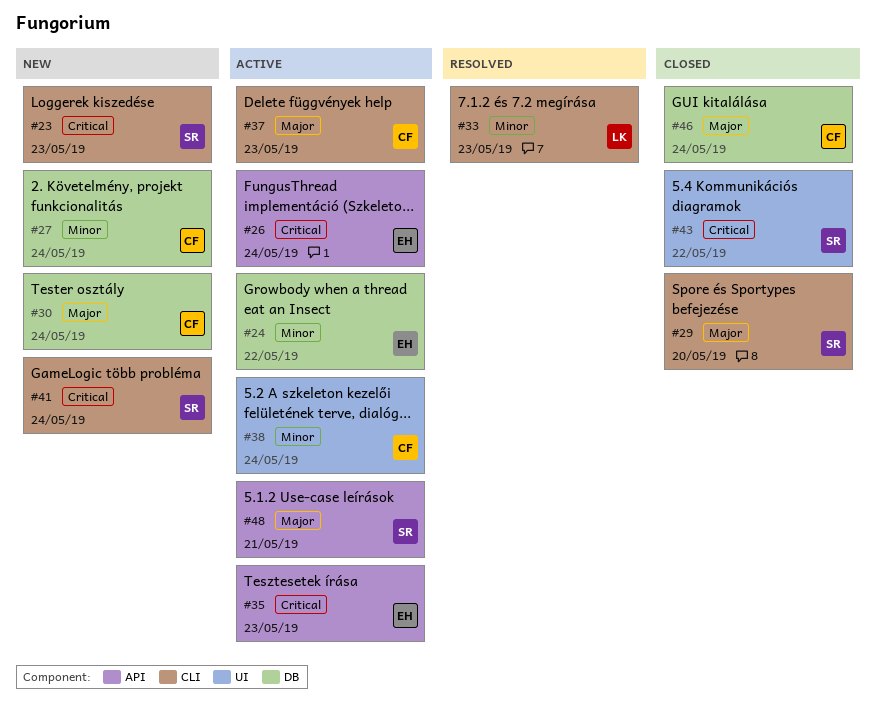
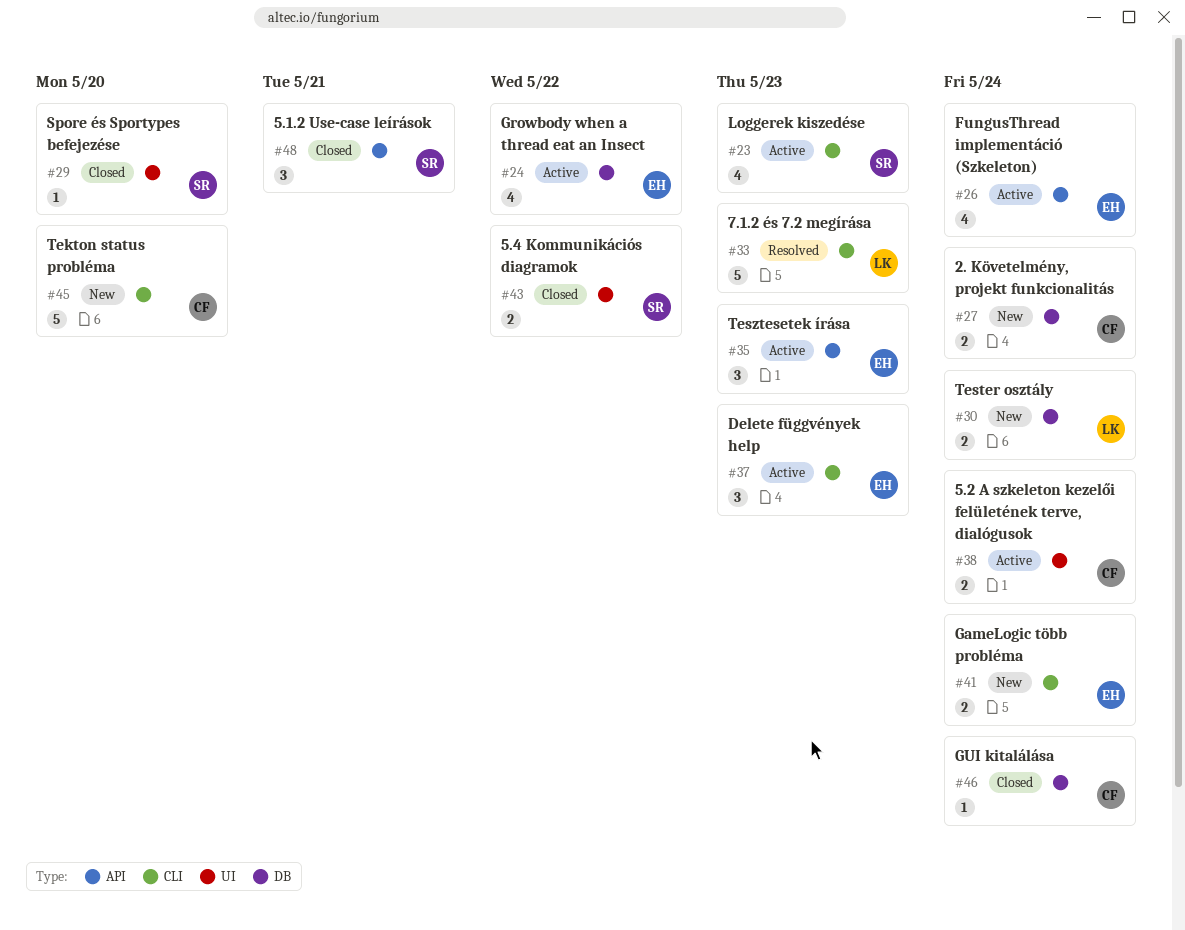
#23, status: New -> Active
#29, label: CLI -> UI
#30, owner: CF -> LK
#37, owner: CF -> EH
#41, owner: SR -> EH
#45: none -> present
#48, status: Active -> Closed

